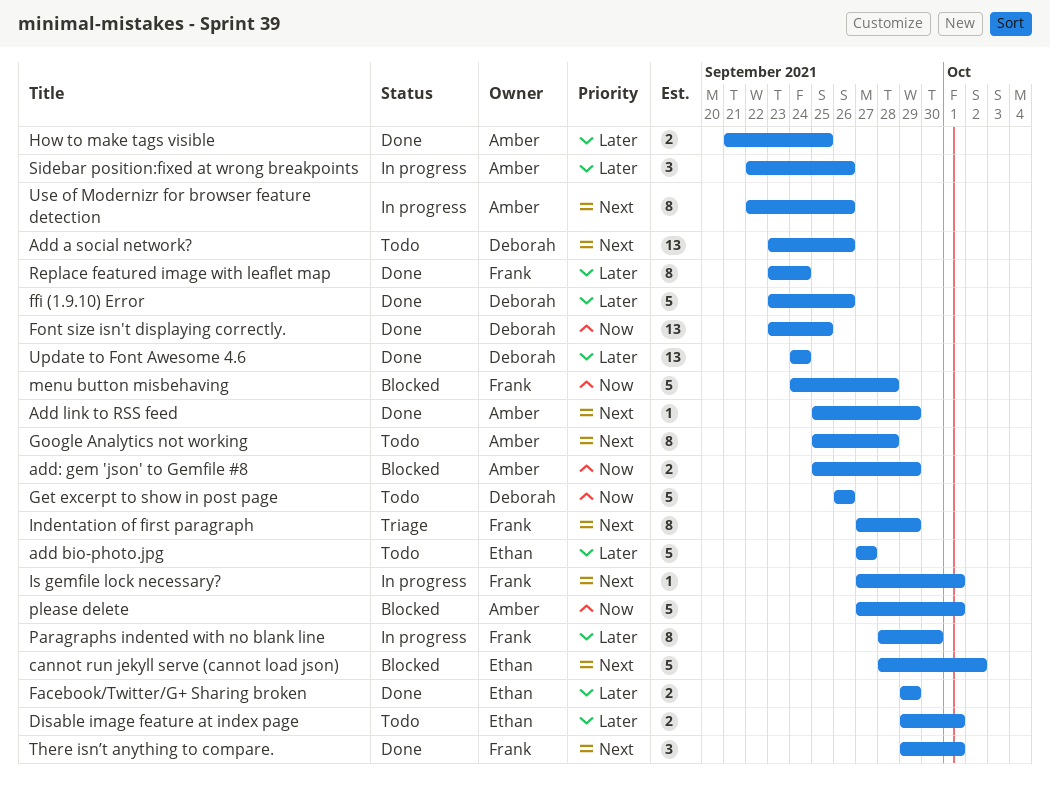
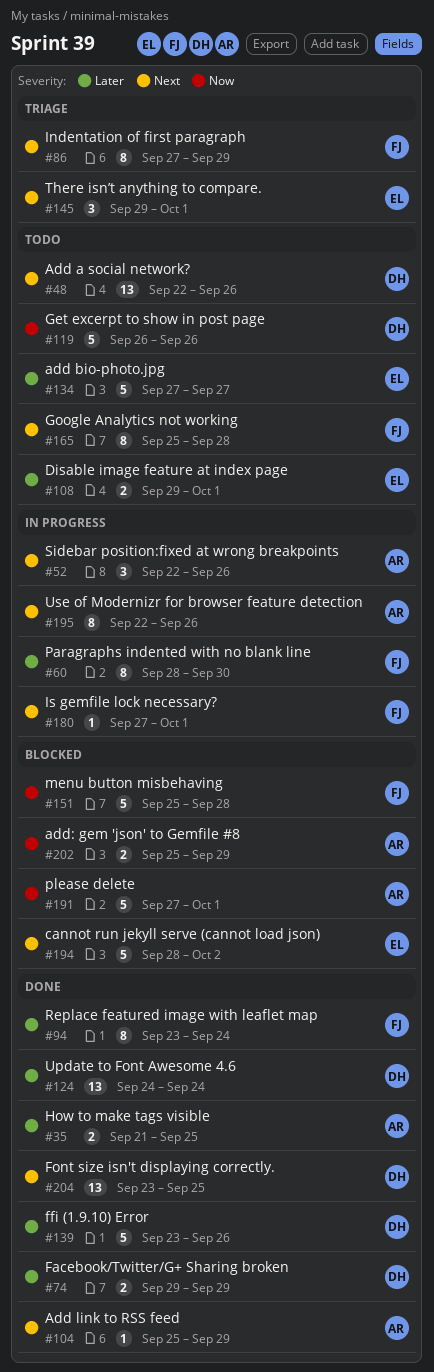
Add a social network?, start: Sep 23 -> Sep 22
Facebook/Twitter/G+ Sharing broken, owner: Ethan -> Deborah
Font size isn't displaying correctly., priority: Now -> Next
Google Analytics not working, owner: Amber -> Frank
menu button misbehaving, start: Sep 24 -> Sep 25
Sidebar position:fixed at wrong breakpoints, priority: Later -> Next
There isn’t anything to compare., status: Done -> Triage
There isn’t anything to compare., owner: Frank -> Ethan

